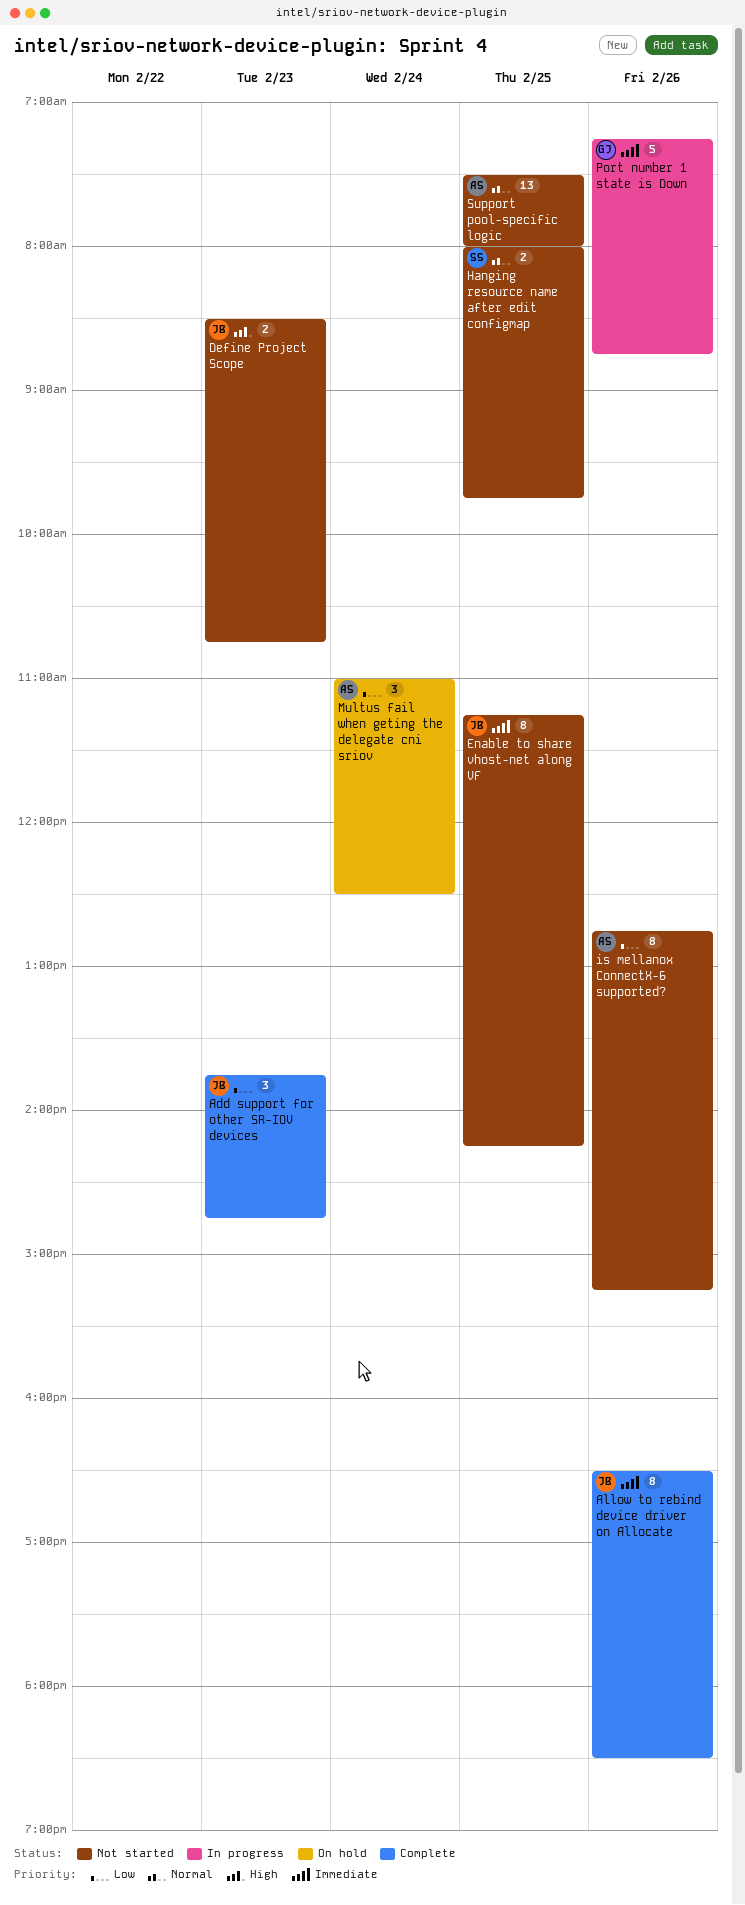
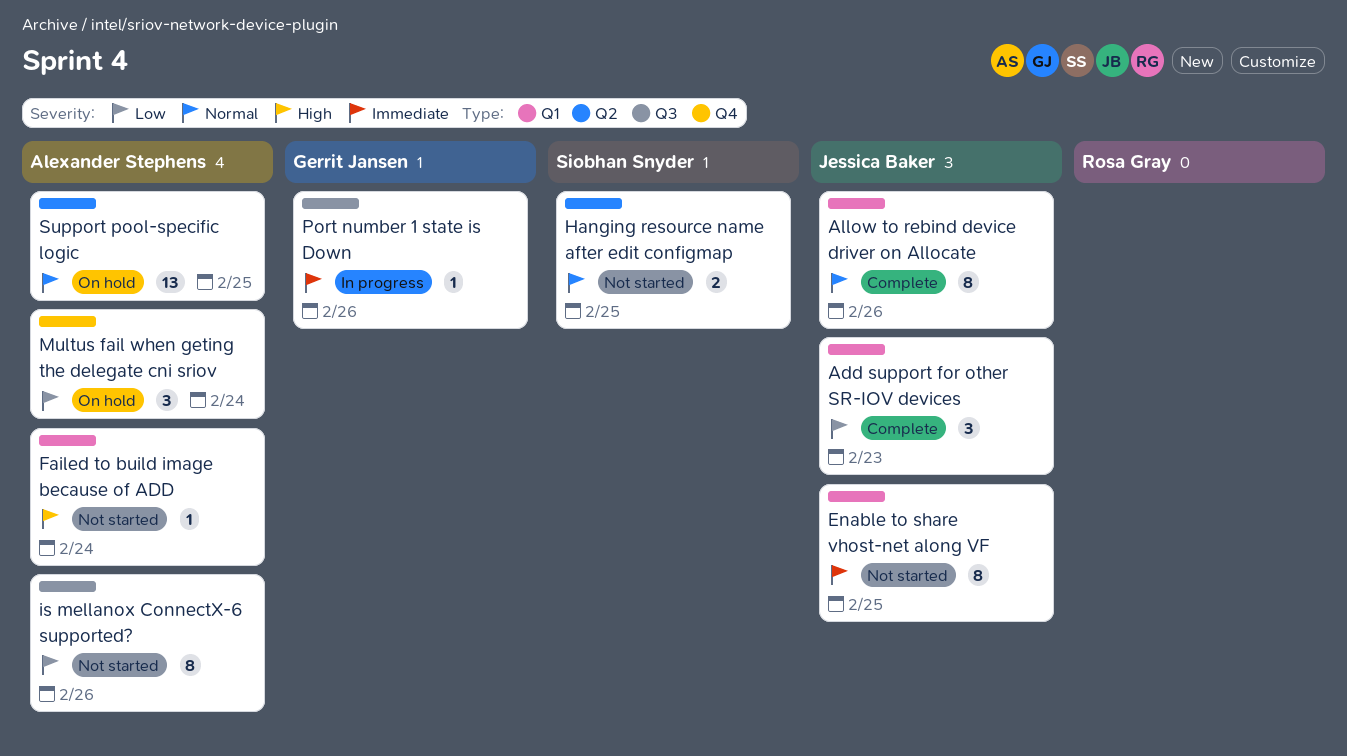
Allow to rebind device driver on Allocate, priority: Immediate -> Normal
Define Project Scope: present -> none
Failed to build image because of ADD: none -> present
Port number 1 state is Down, estimate: 5 -> 1
Support pool-specific logic, status: Not started -> On hold

